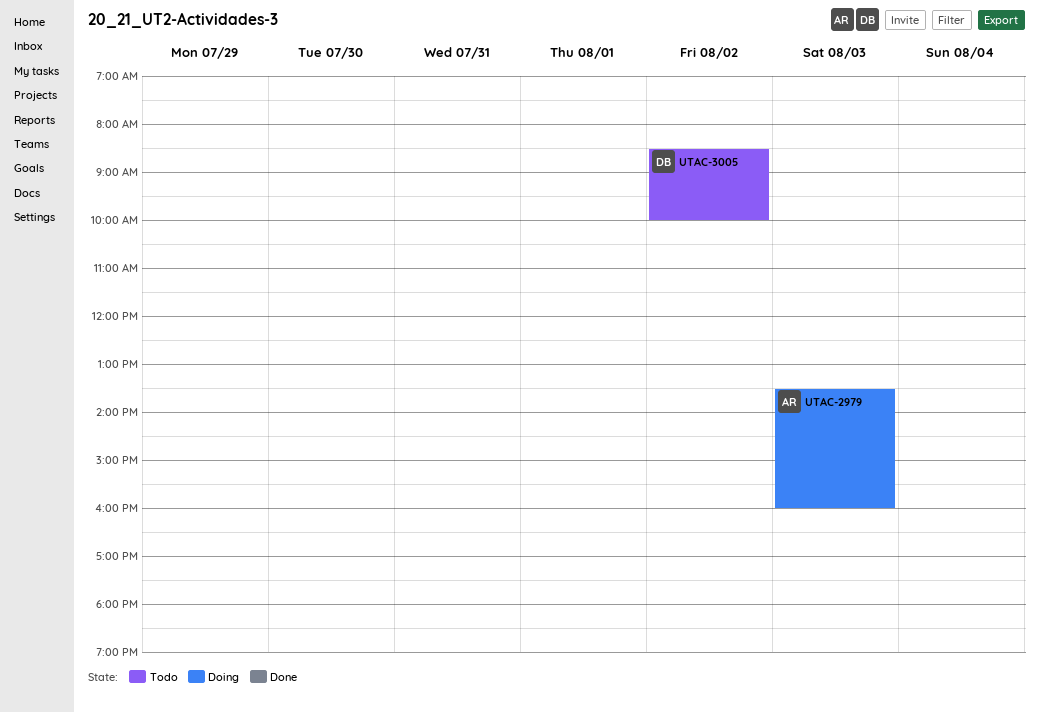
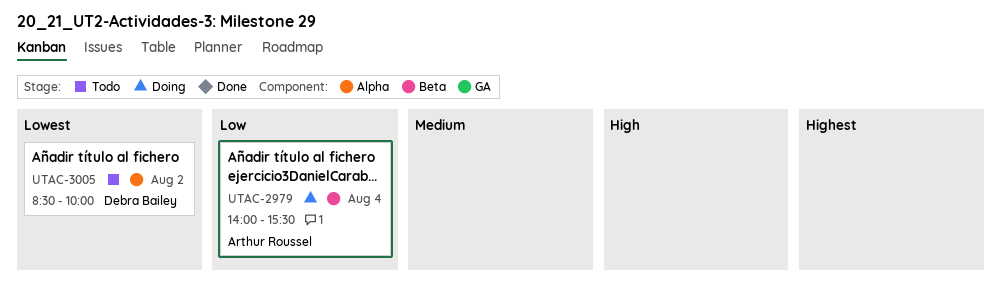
UTAC-2979, day: Aug 3 -> Aug 4
UTAC-2979, begins: 13:30 -> 14:00
UTAC-2979, ends: 16:00 -> 15:30

